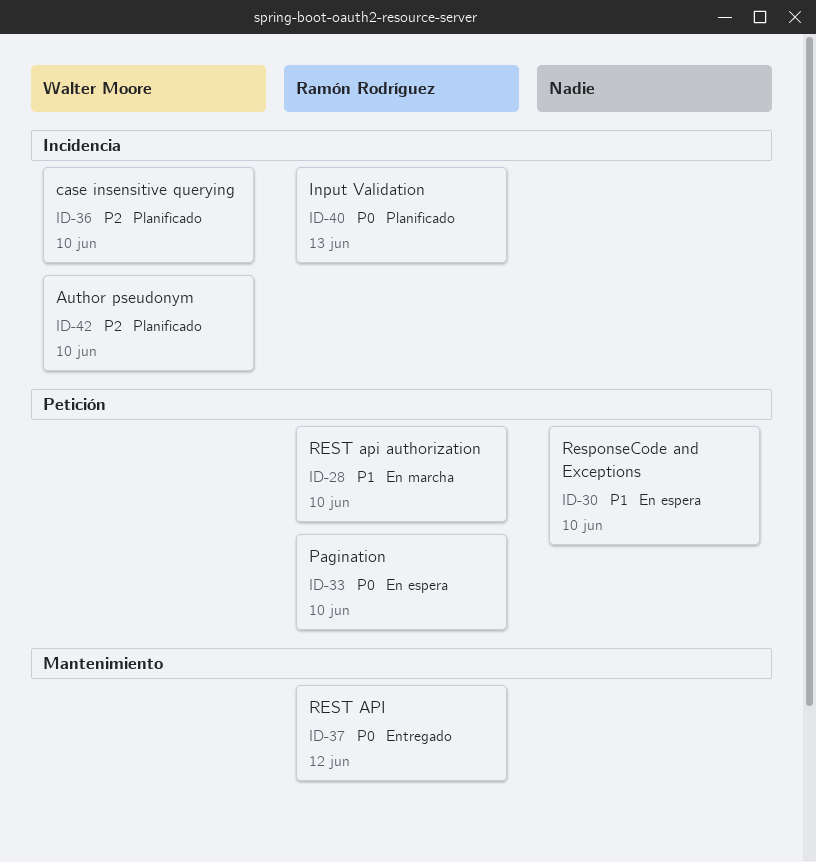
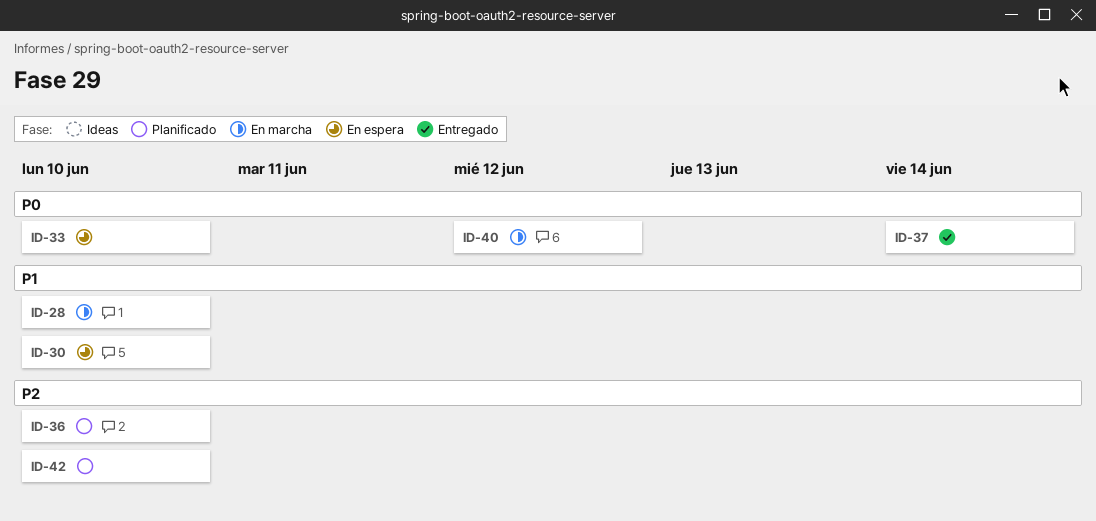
ID-37, due: Jun 12 -> Jun 14
ID-40, status: Planificado -> En marcha
ID-40, due: Jun 13 -> Jun 12

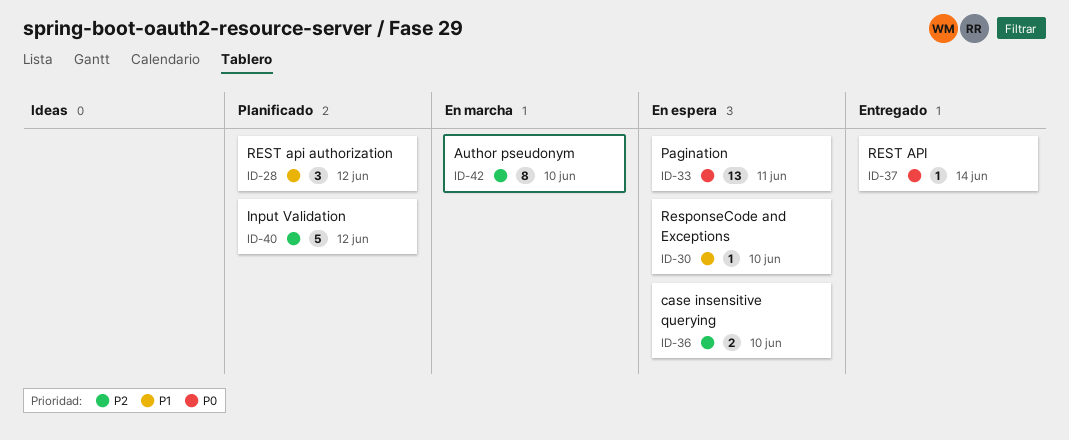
ID-28, status: En marcha -> Planificado
ID-28, due: Jun 10 -> Jun 12
ID-33, due: Jun 10 -> Jun 11
ID-36, status: Planificado -> En espera
ID-40, status: En marcha -> Planificado
ID-40, priority: P0 -> P2
ID-42, status: Planificado -> En marcha

